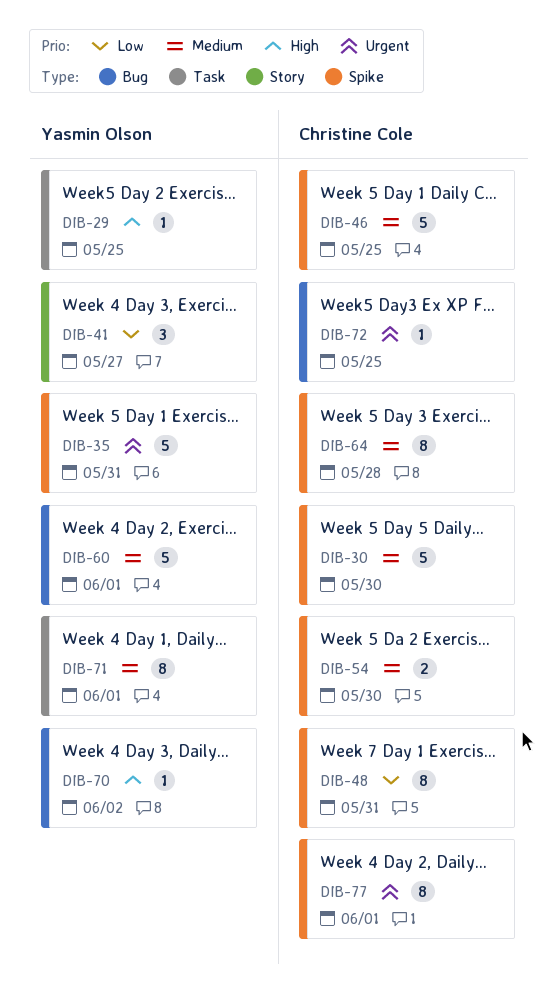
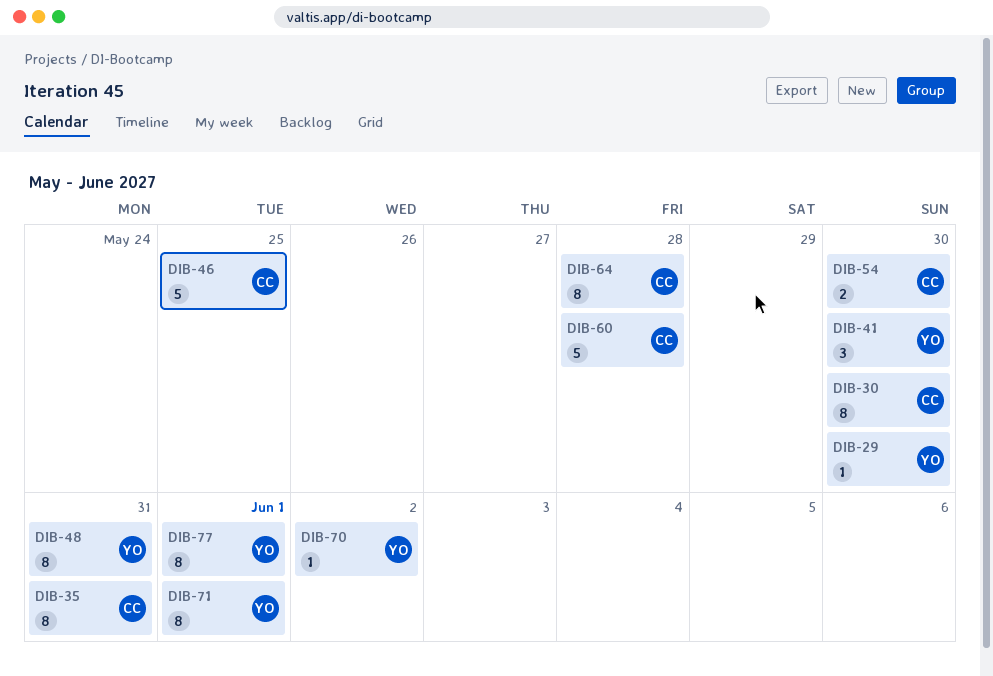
DIB-29, due: May 25 -> May 30
DIB-30, estimate: 5 -> 8
DIB-35, owner: Yasmin Olson -> Christine Cole
DIB-35, estimate: 5 -> 8
DIB-41, due: May 27 -> May 30
DIB-48, owner: Christine Cole -> Yasmin Olson
DIB-60, owner: Yasmin Olson -> Christine Cole
DIB-60, due: Jun 1 -> May 28
DIB-72: present -> none
DIB-77, owner: Christine Cole -> Yasmin Olson

